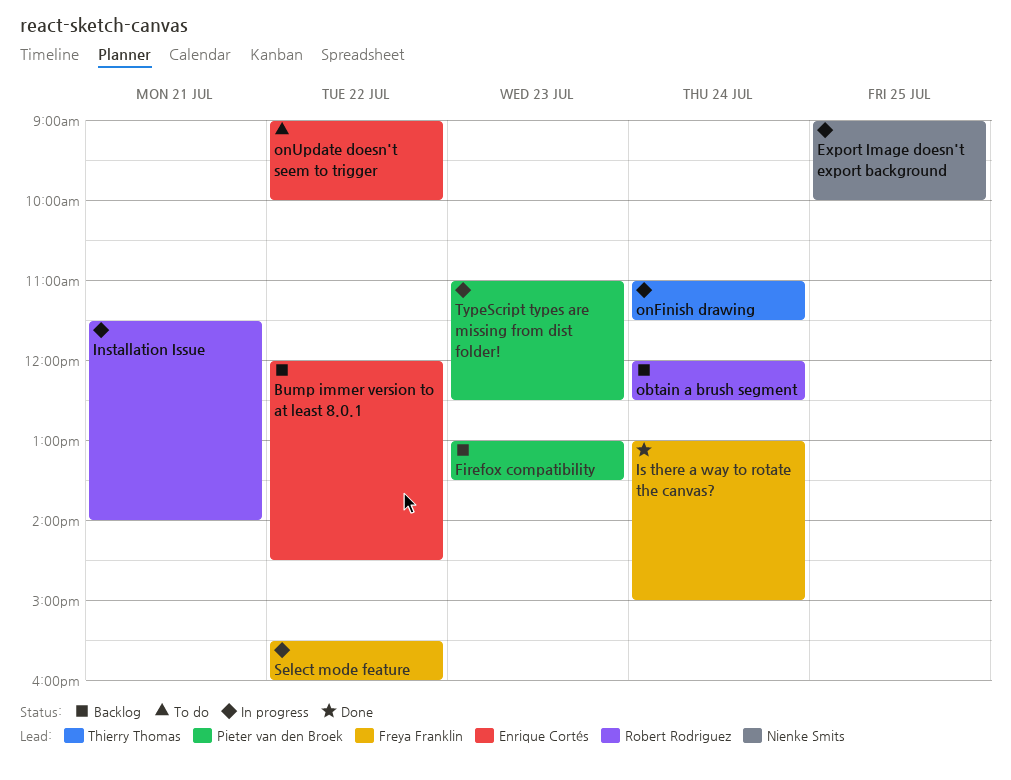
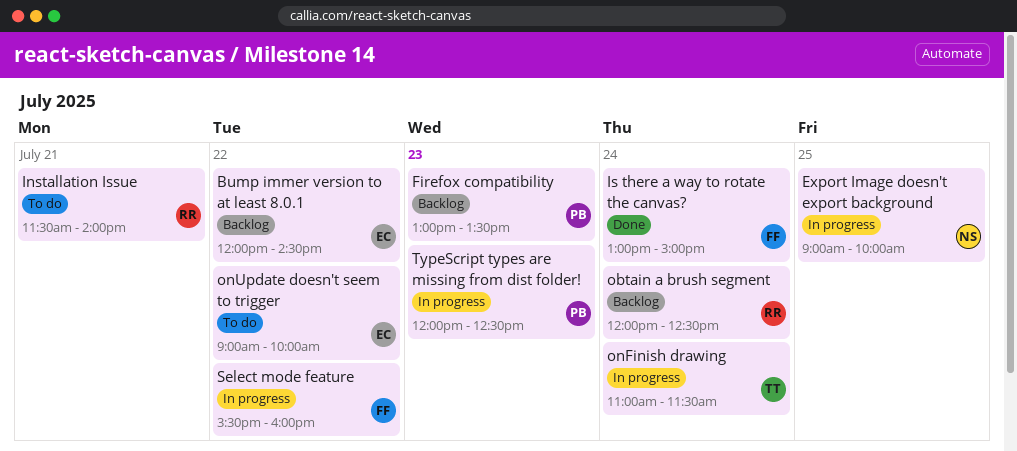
Installation Issue, status: In progress -> To do
TypeScript types are missing from dist folder!, begins: 11:00 -> 12:00

